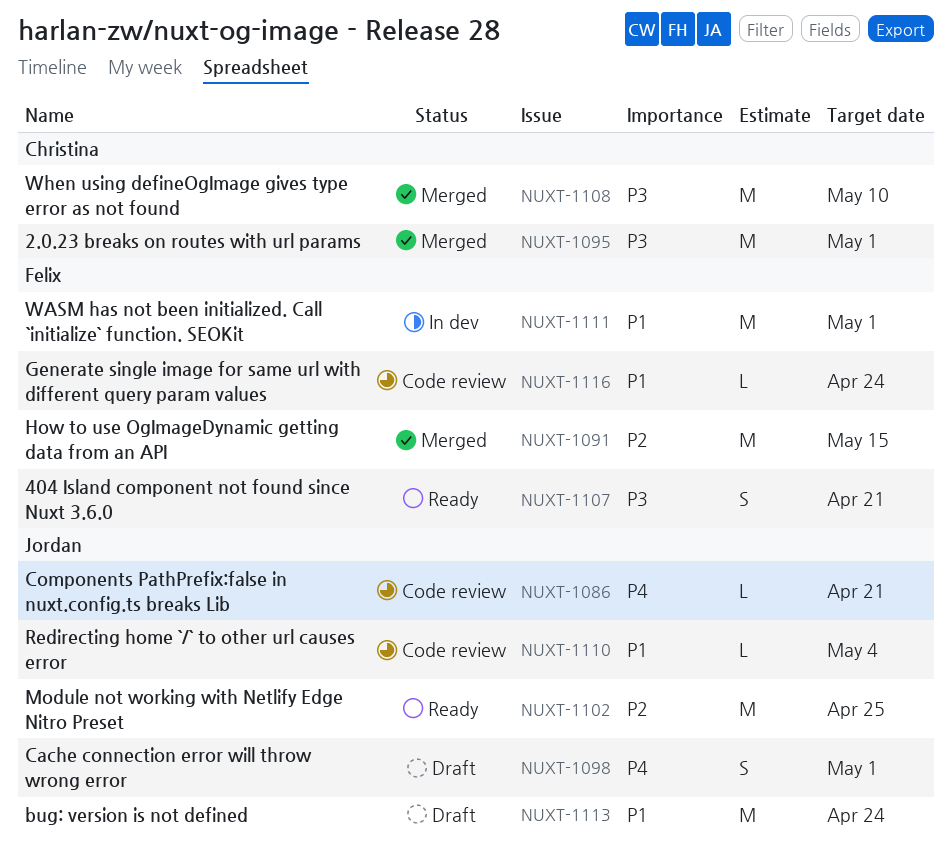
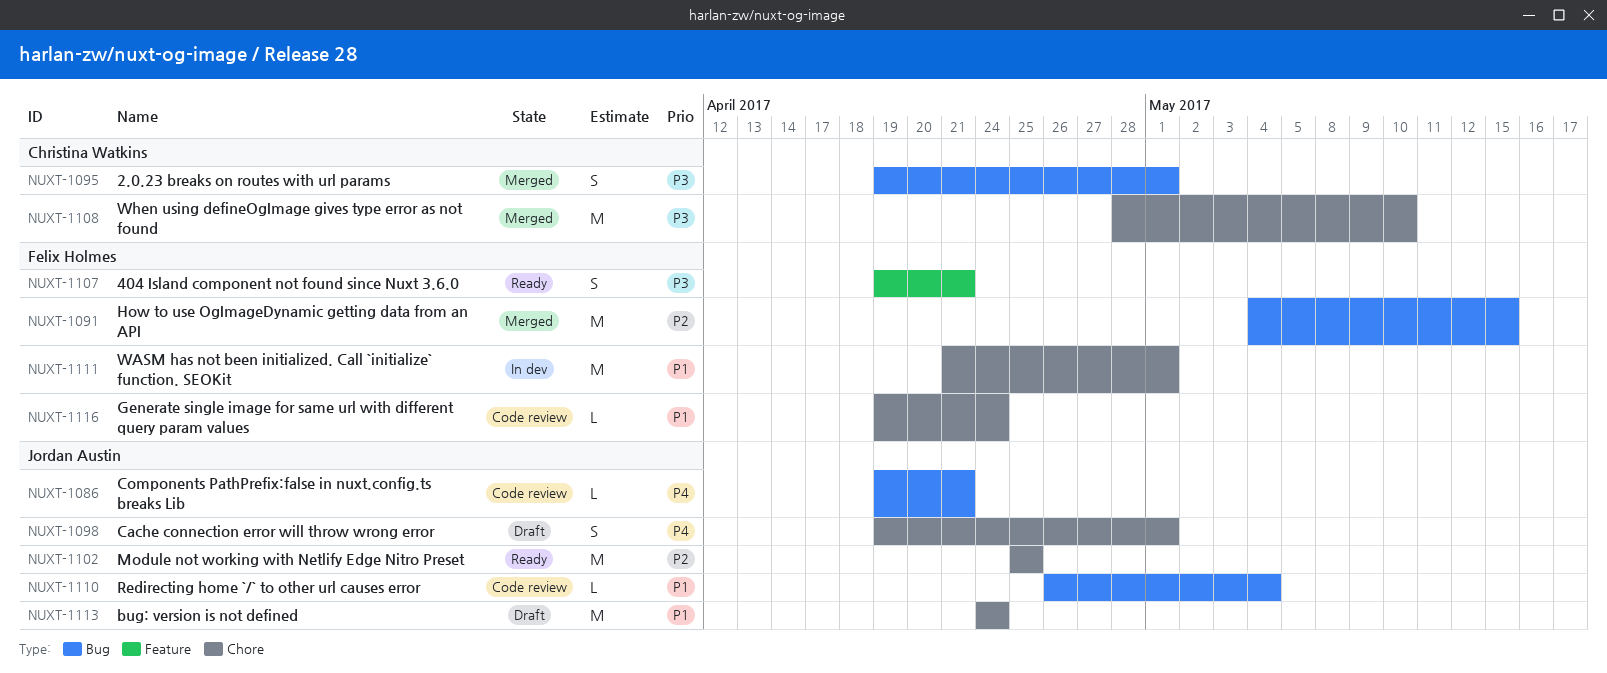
NUXT-1095, estimate: M -> S

